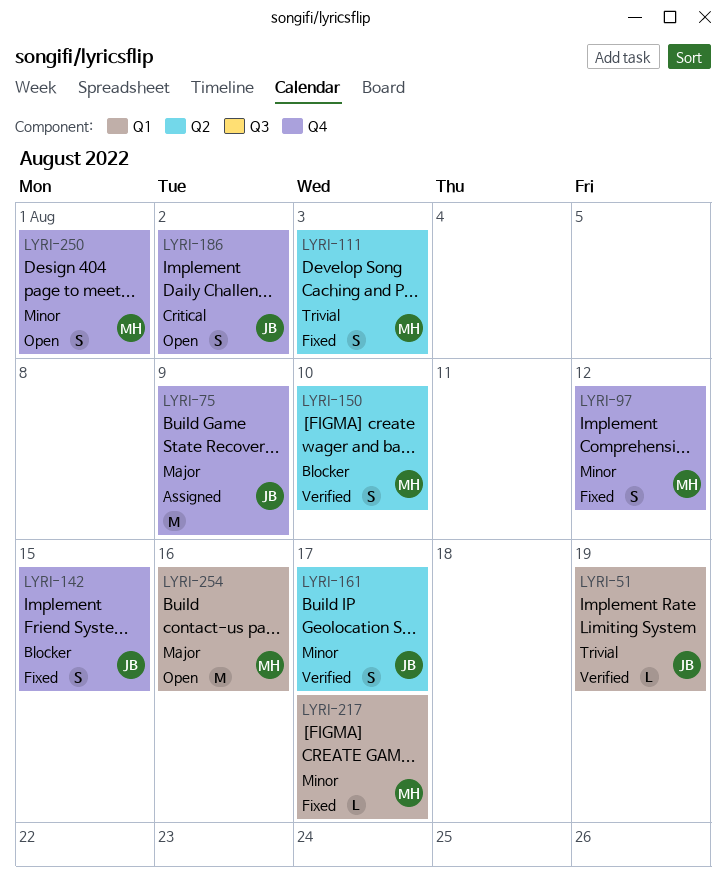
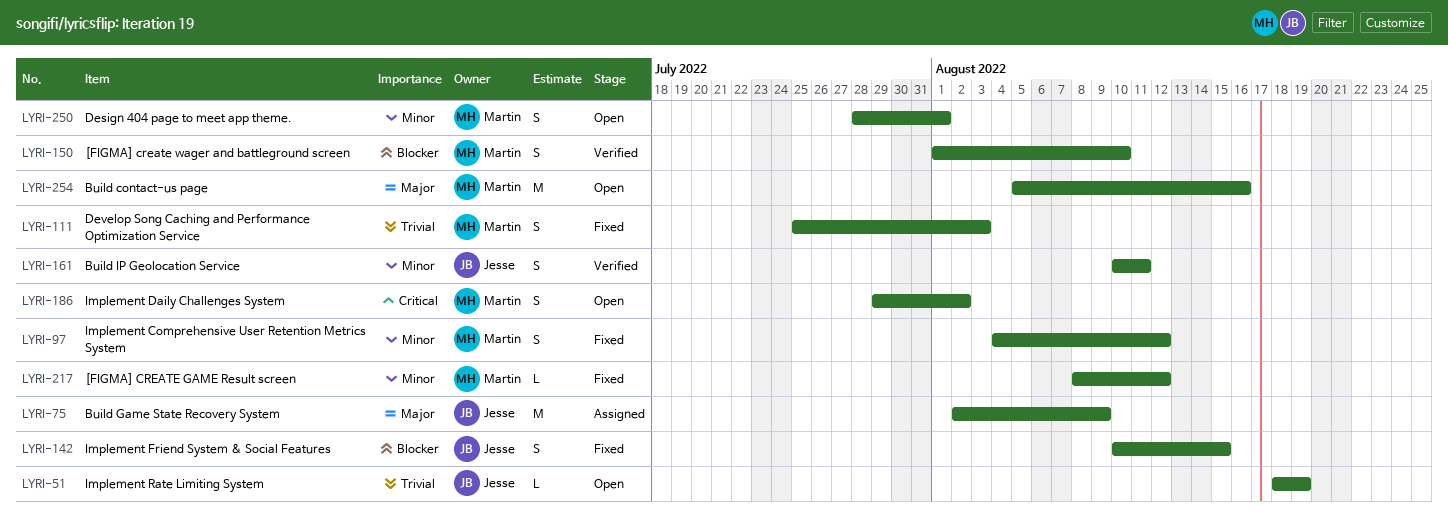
LYRI-51, status: Verified -> Open
LYRI-161, due: Aug 17 -> Aug 11
LYRI-186, owner: Jesse -> Martin
LYRI-217, due: Aug 17 -> Aug 12

